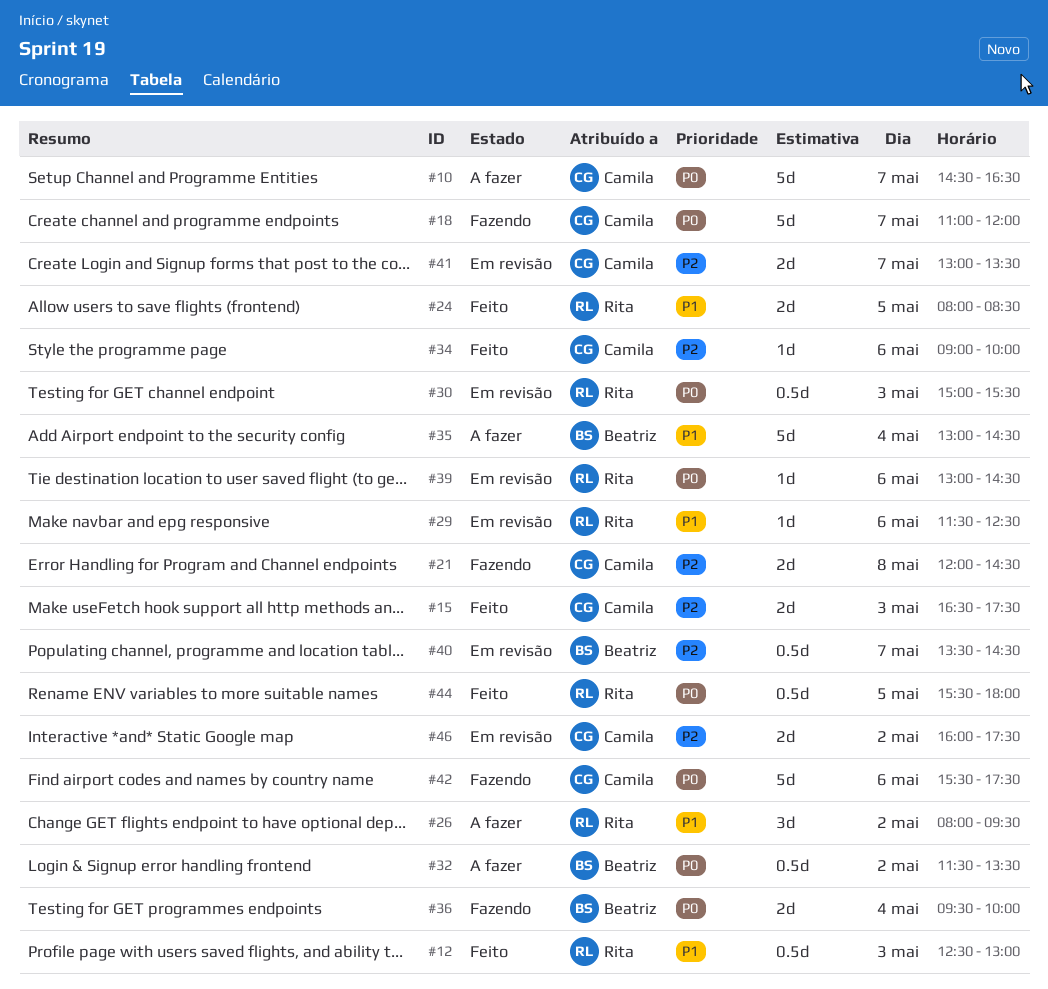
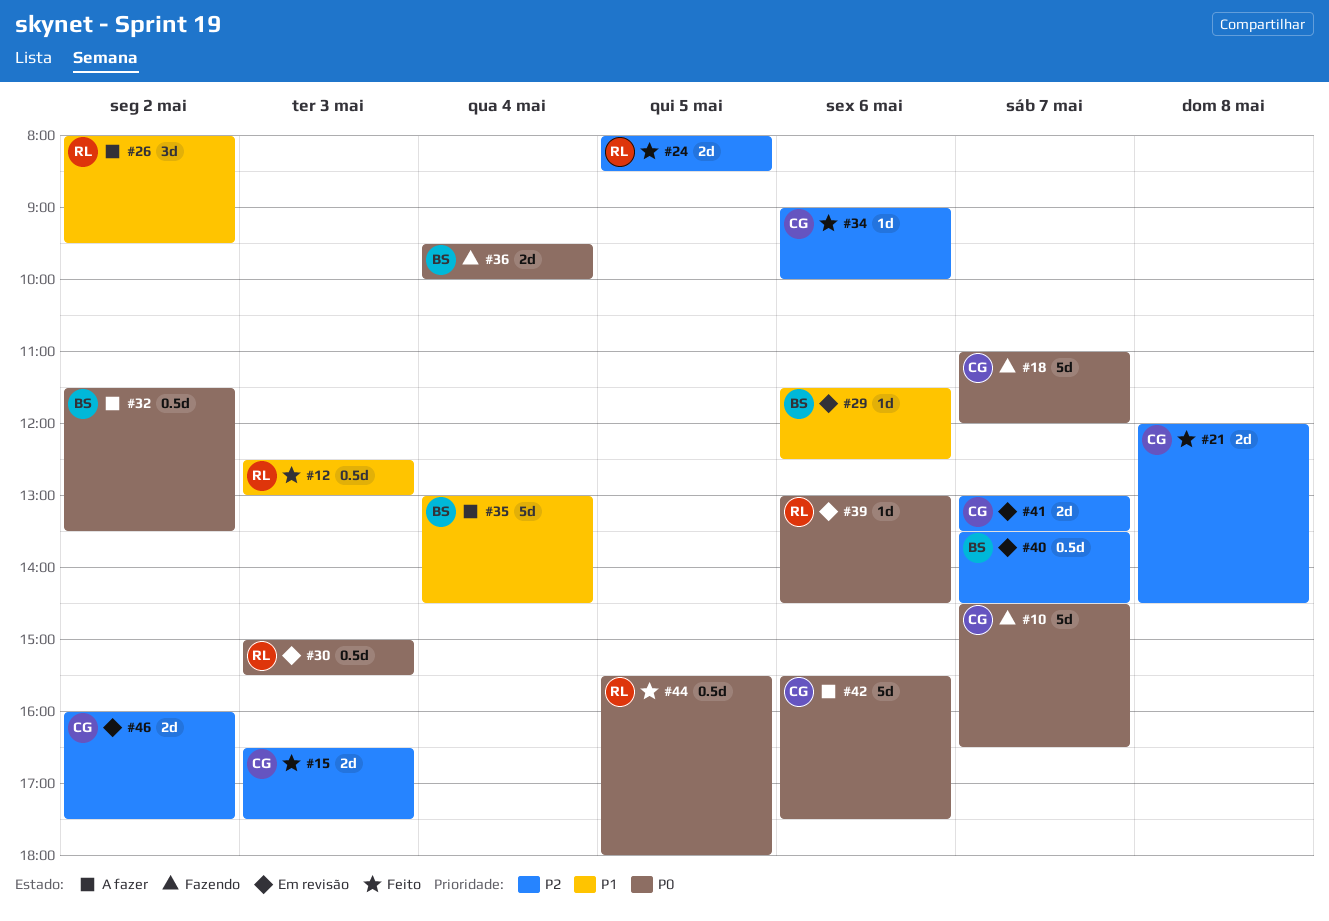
#10, status: A fazer -> Fazendo
#21, status: Fazendo -> Feito
#24, priority: P1 -> P2
#29, owner: Rita -> Beatriz
#42, status: Fazendo -> A fazer

